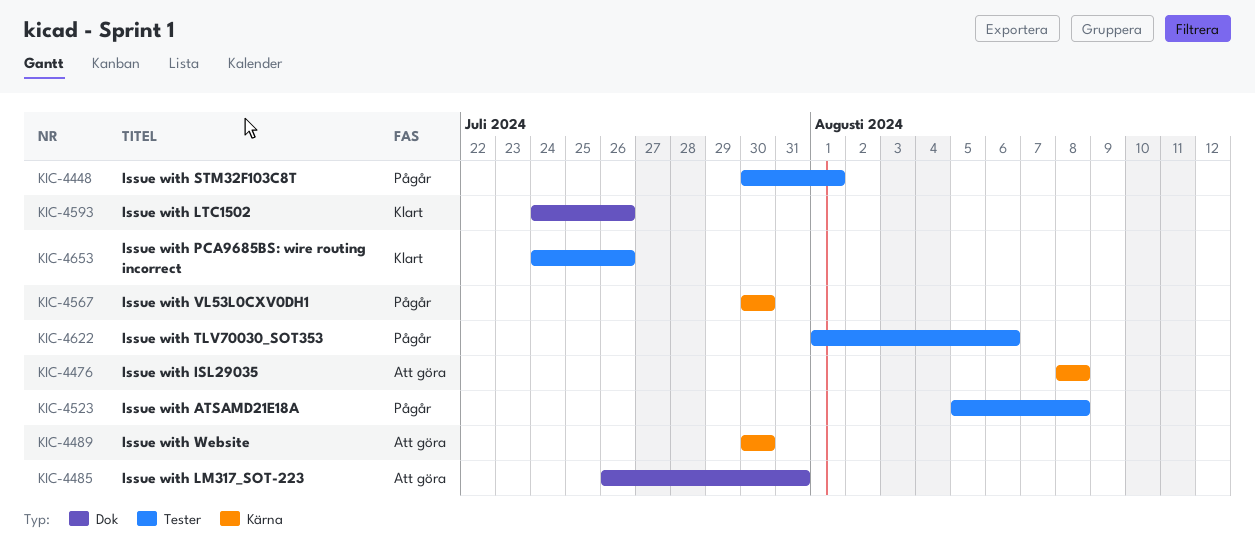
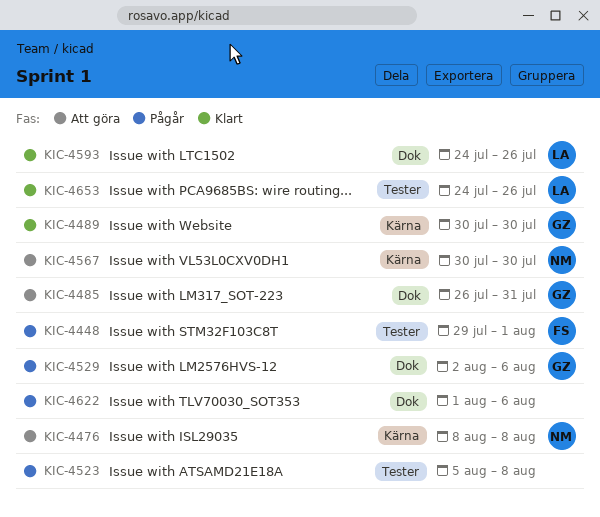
KIC-4448, start: Jul 30 -> Jul 29
KIC-4489, status: Att göra -> Klart
KIC-4529: none -> present
KIC-4567, status: Pågår -> Att göra
KIC-4622, label: Tester -> Dok

